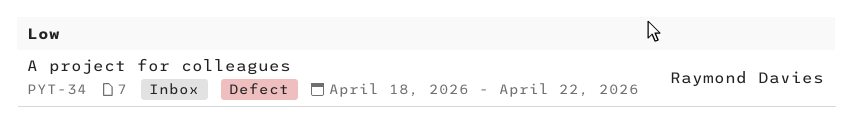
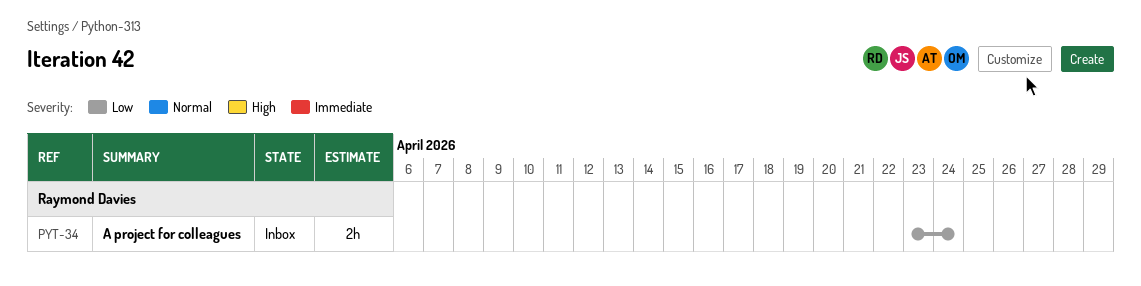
PYT-34, start: Apr 18 -> Apr 23
PYT-34, due: Apr 22 -> Apr 24

